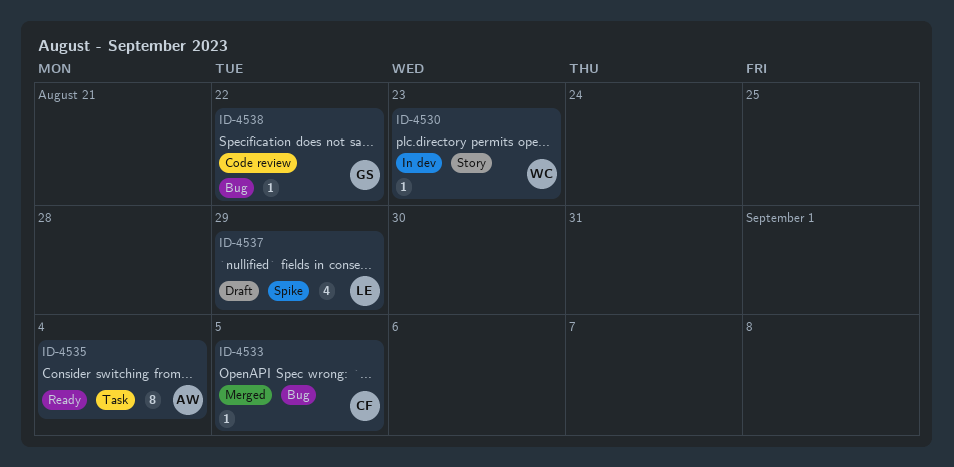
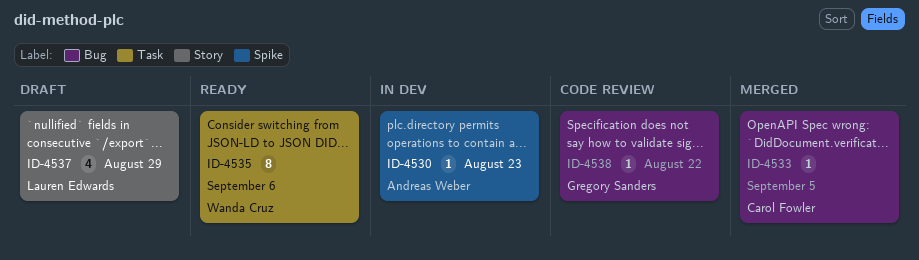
ID-4530, owner: Wanda Cruz -> Andreas Weber
ID-4530, label: Story -> Spike
ID-4535, owner: Andreas Weber -> Wanda Cruz
ID-4535, due: Sep 4 -> Sep 6
ID-4537, label: Spike -> Story

